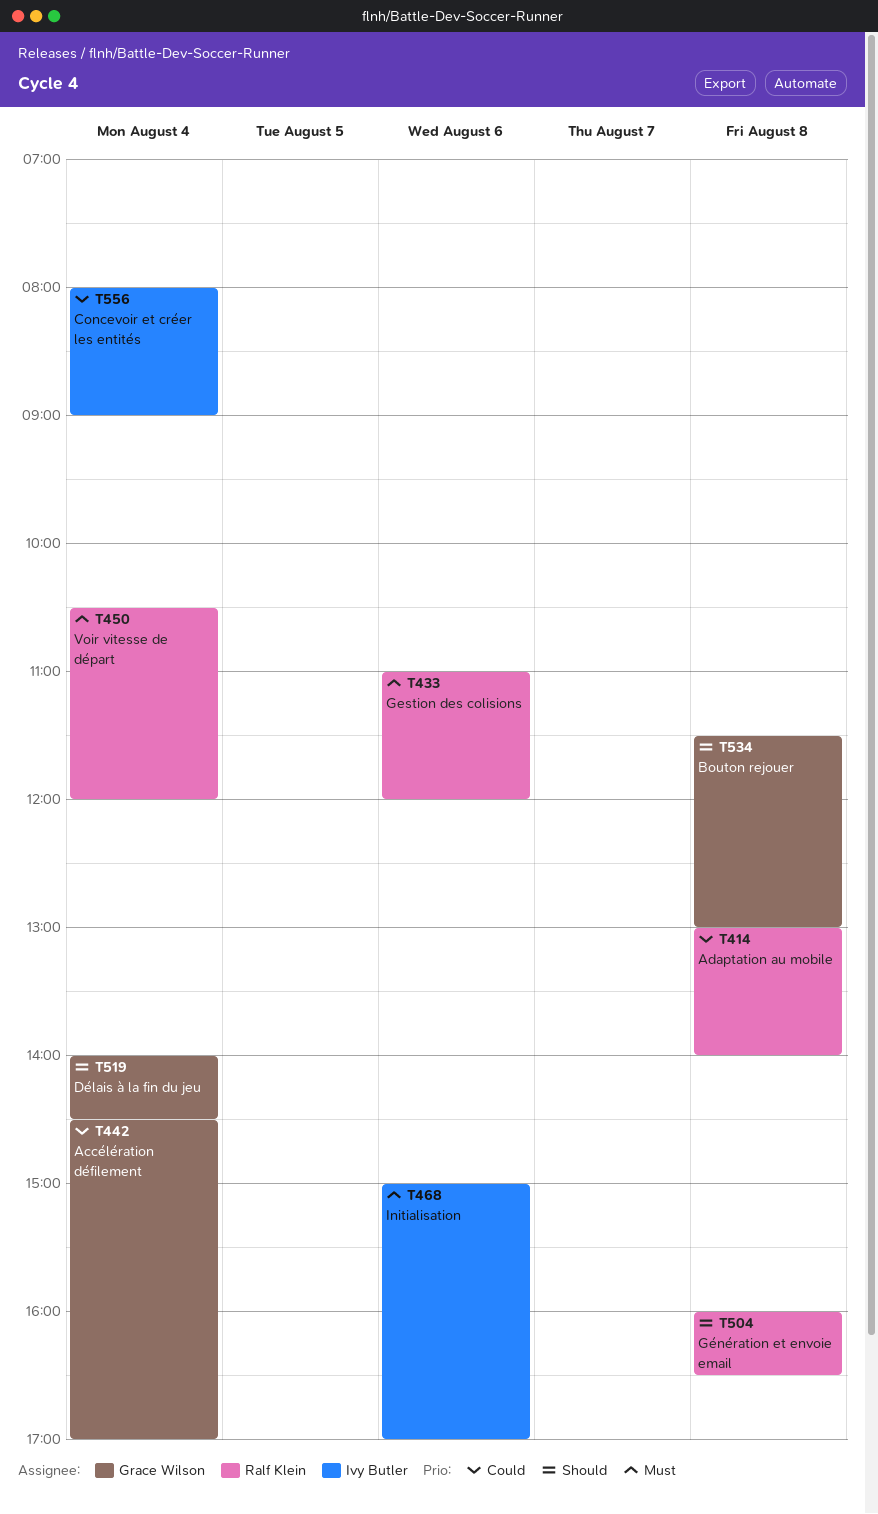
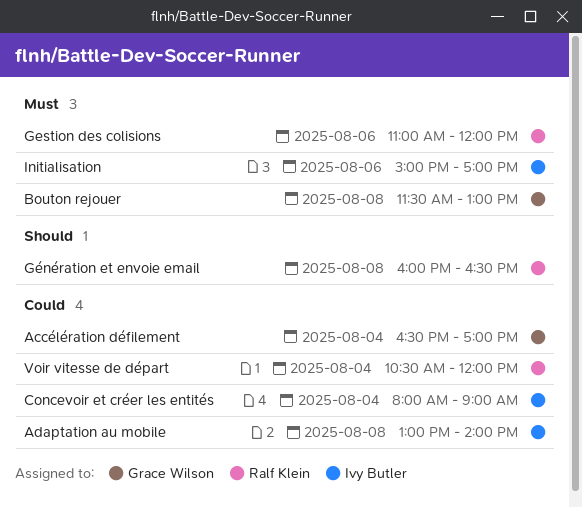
Accélération défilement, begins: 14:30 -> 16:30
Adaptation au mobile, owner: Ralf Klein -> Ivy Butler
Bouton rejouer, priority: Should -> Must
Délais à la fin du jeu: present -> none
Voir vitesse de départ, priority: Must -> Could

